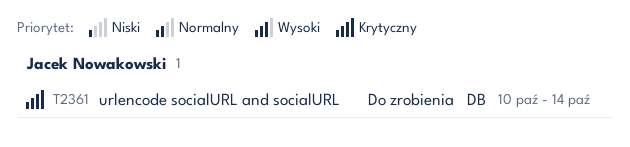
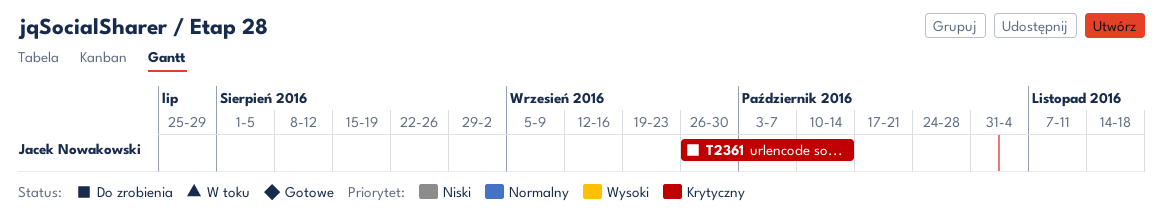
T2361, start: Oct 10 -> Sep 26

